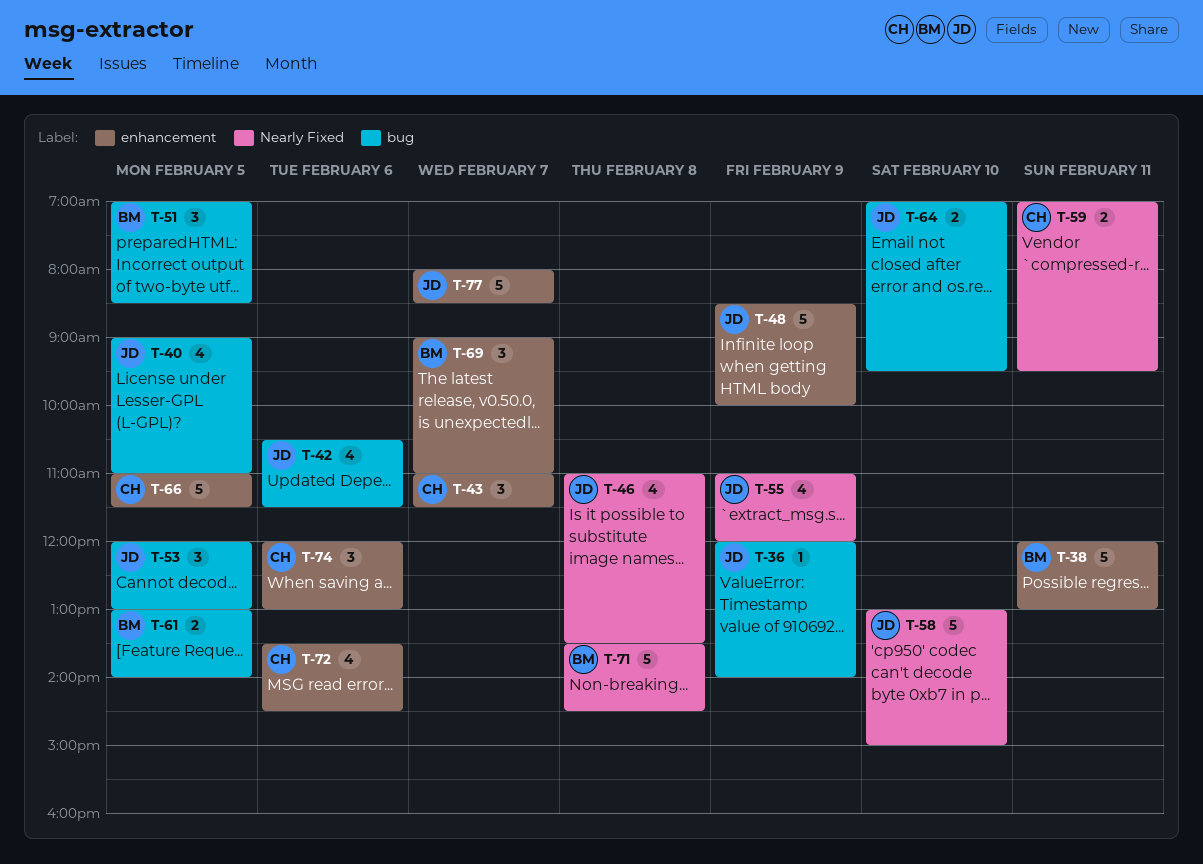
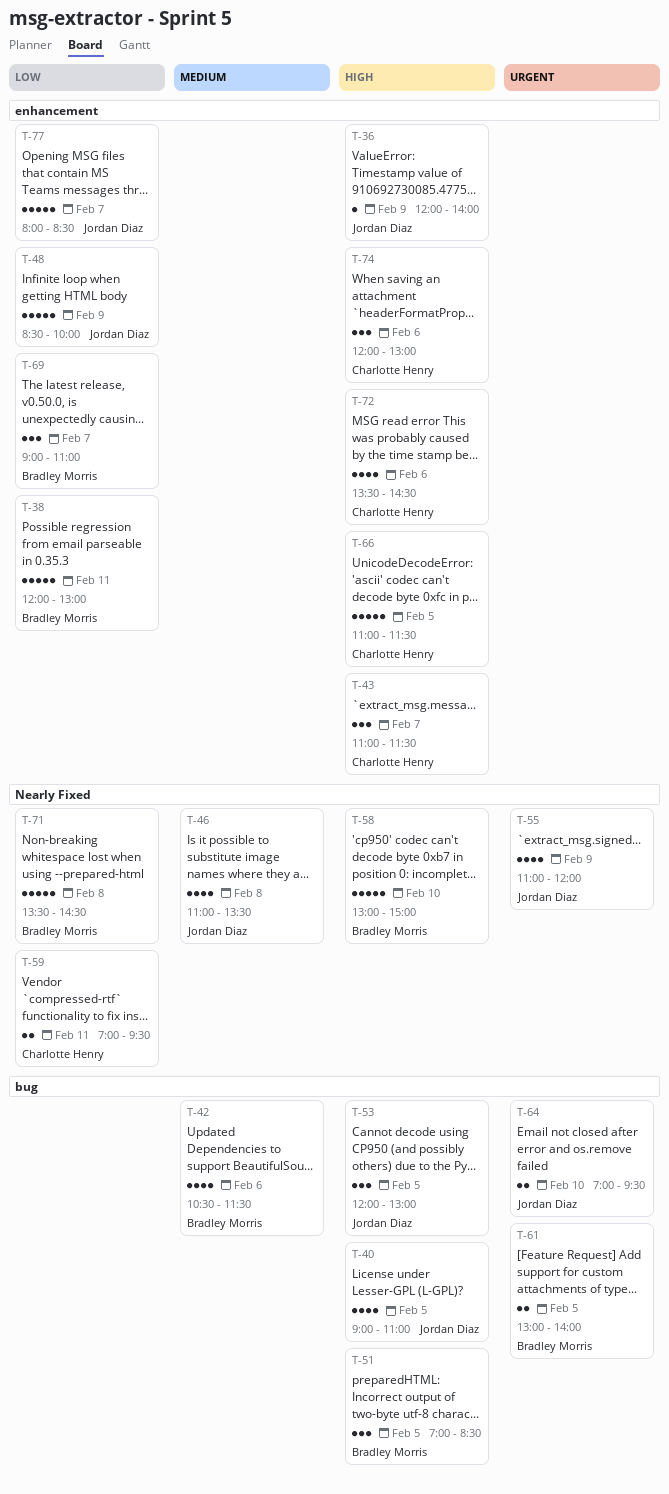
T-36, label: bug -> enhancement
T-42, owner: Jordan Diaz -> Bradley Morris
T-58, owner: Jordan Diaz -> Bradley Morris

